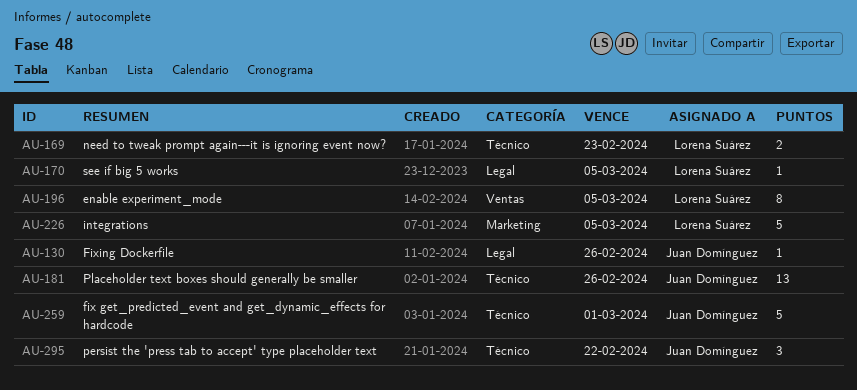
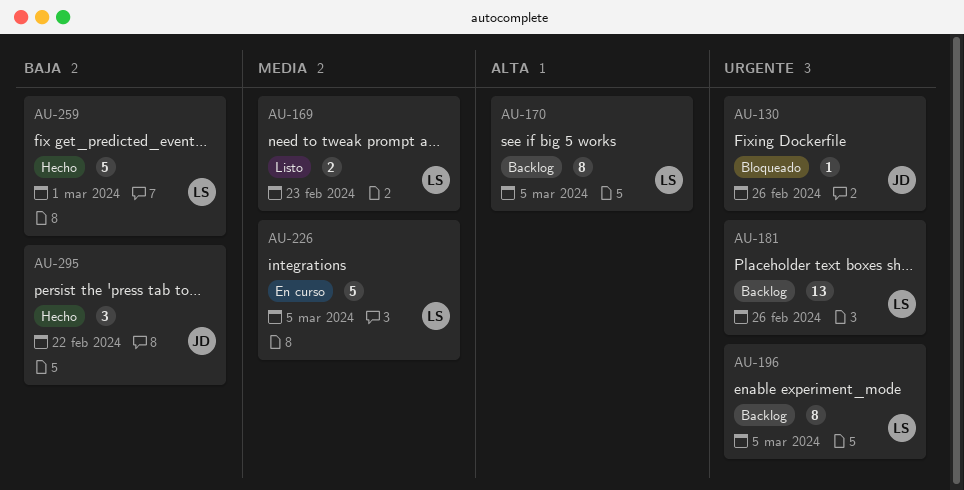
AU-170, estimate: 1 -> 8
AU-181, owner: Juan Domínguez -> Lorena Suárez
AU-259, owner: Juan Domínguez -> Lorena Suárez

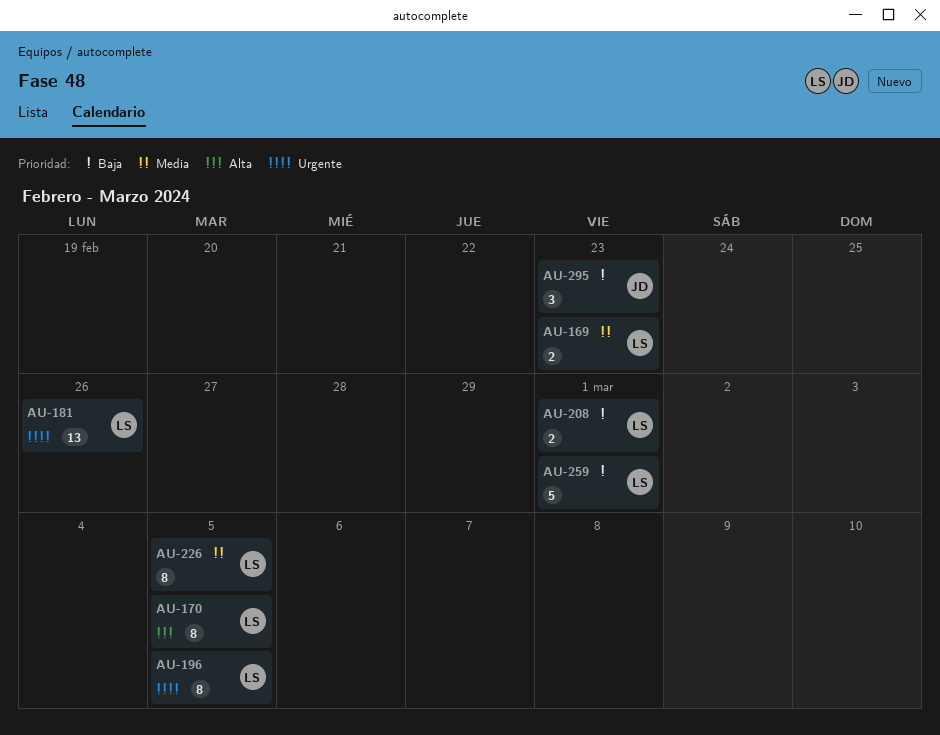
AU-130: present -> none
AU-208: none -> present
AU-226, estimate: 5 -> 8
AU-295, due: Feb 22 -> Feb 23

